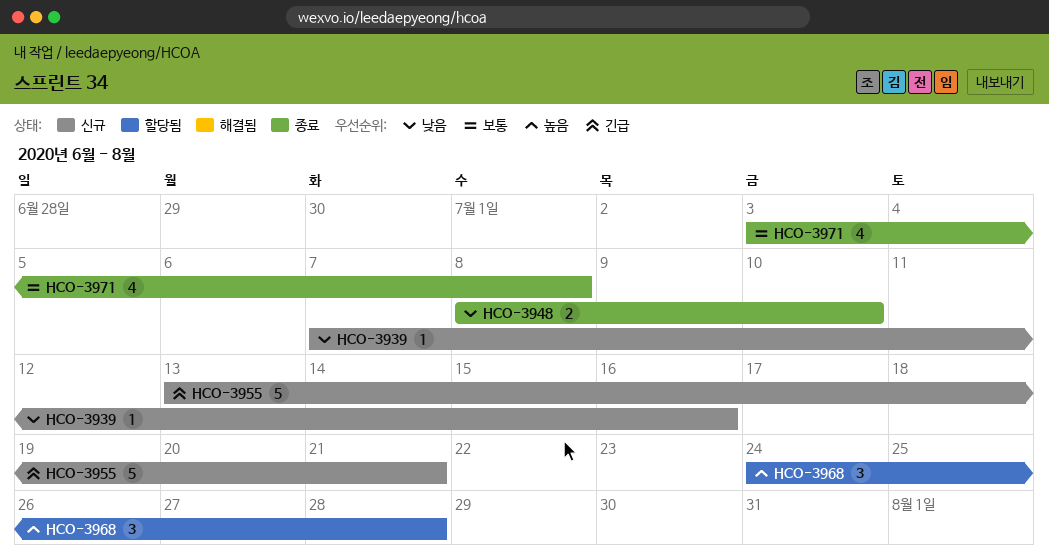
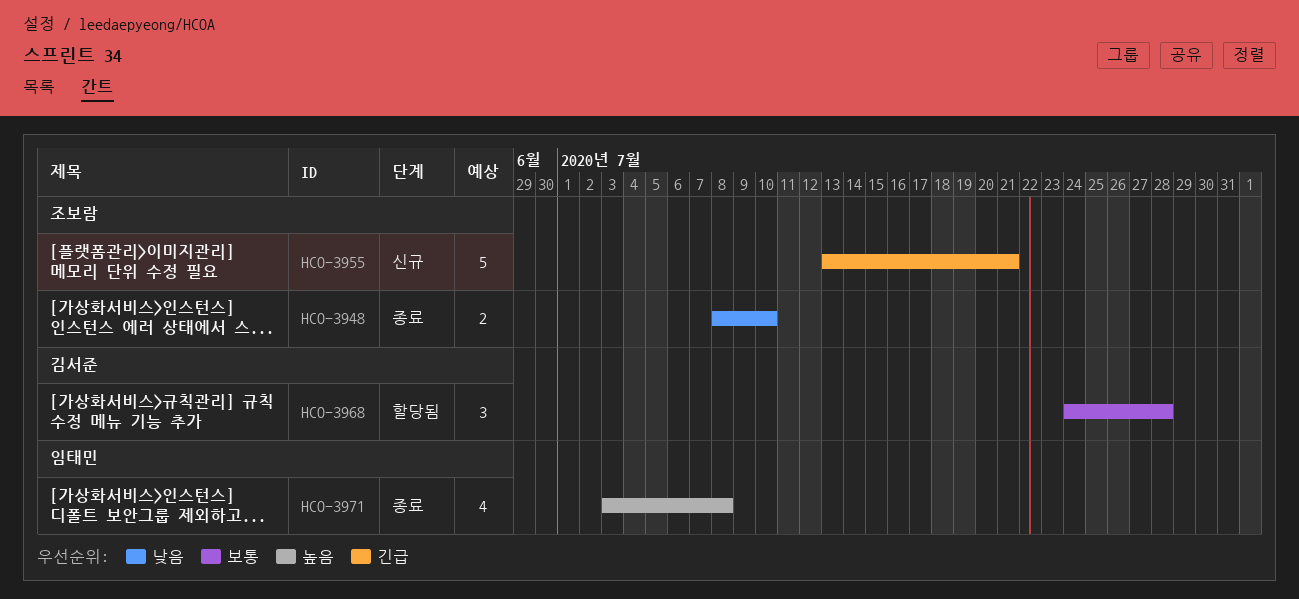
HCO-3939: present -> none
HCO-3968, priority: 높음 -> 보통
HCO-3971, priority: 보통 -> 높음

